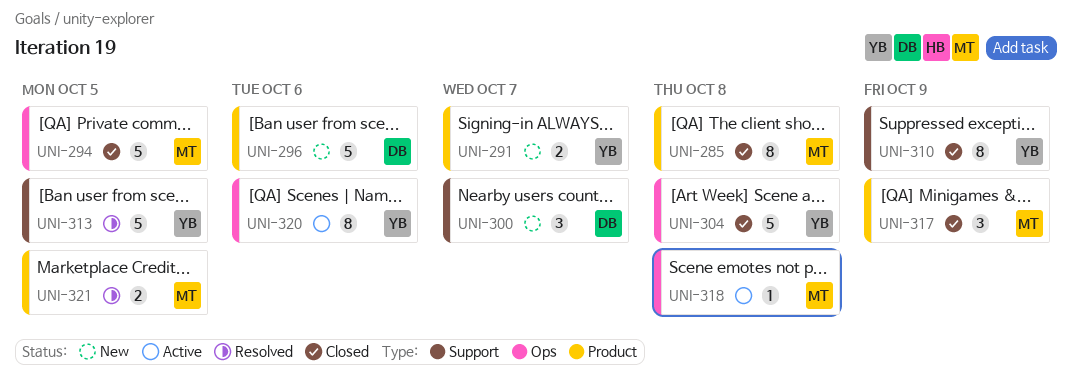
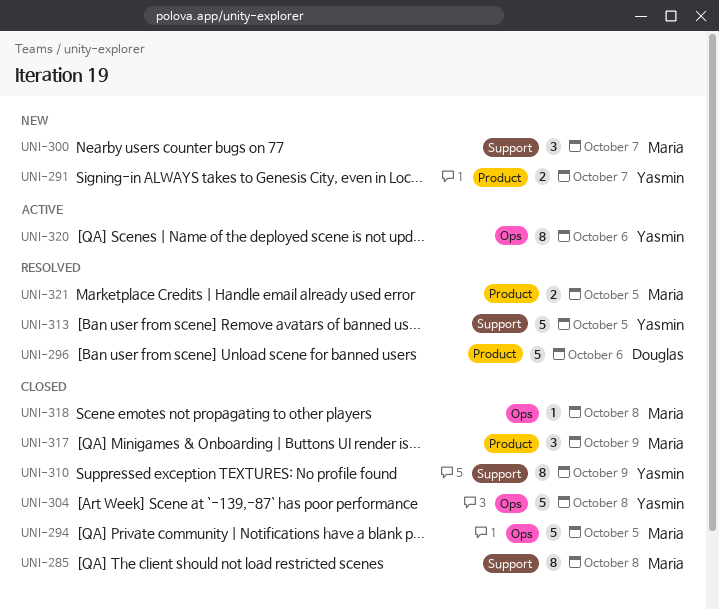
UNI-285, label: Product -> Support
UNI-296, status: New -> Resolved
UNI-300, owner: Douglas -> Maria
UNI-318, status: Active -> Closed

